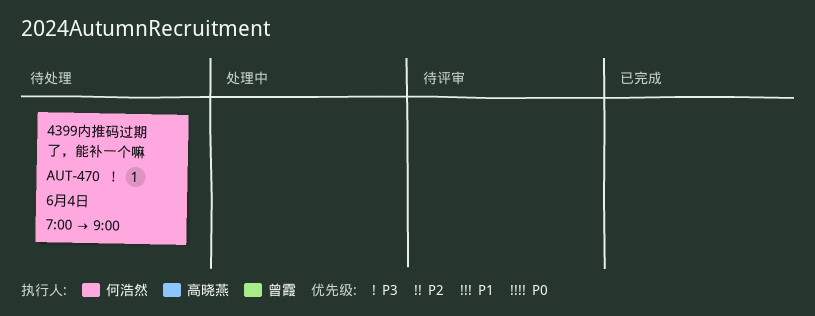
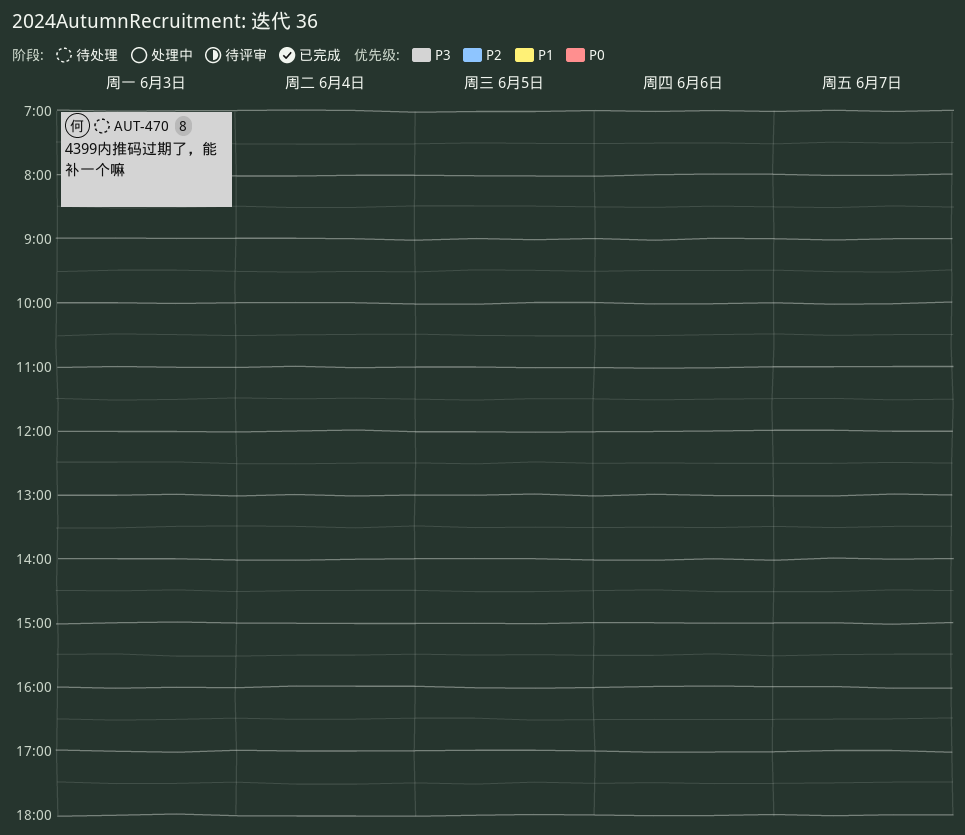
AUT-470, estimate: 1 -> 8
AUT-470, day: Jun 4 -> Jun 3
AUT-470, ends: 09:00 -> 08:30

